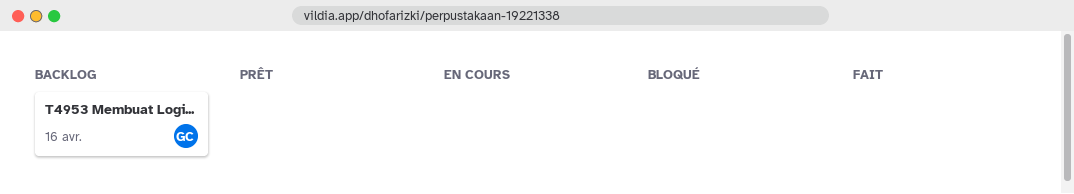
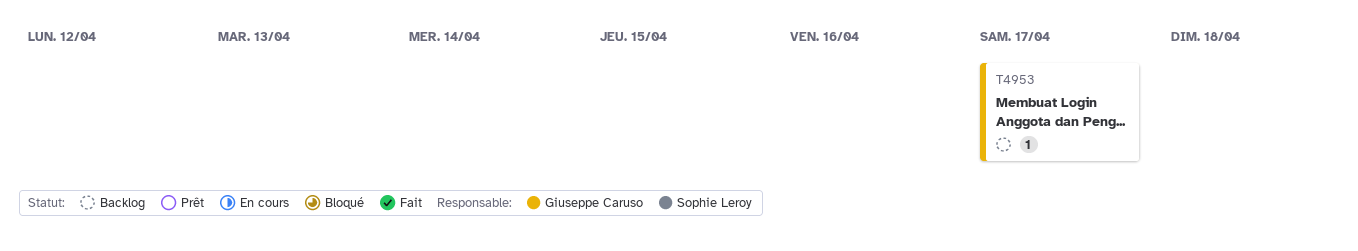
T4953, due: Apr 16 -> Apr 17

